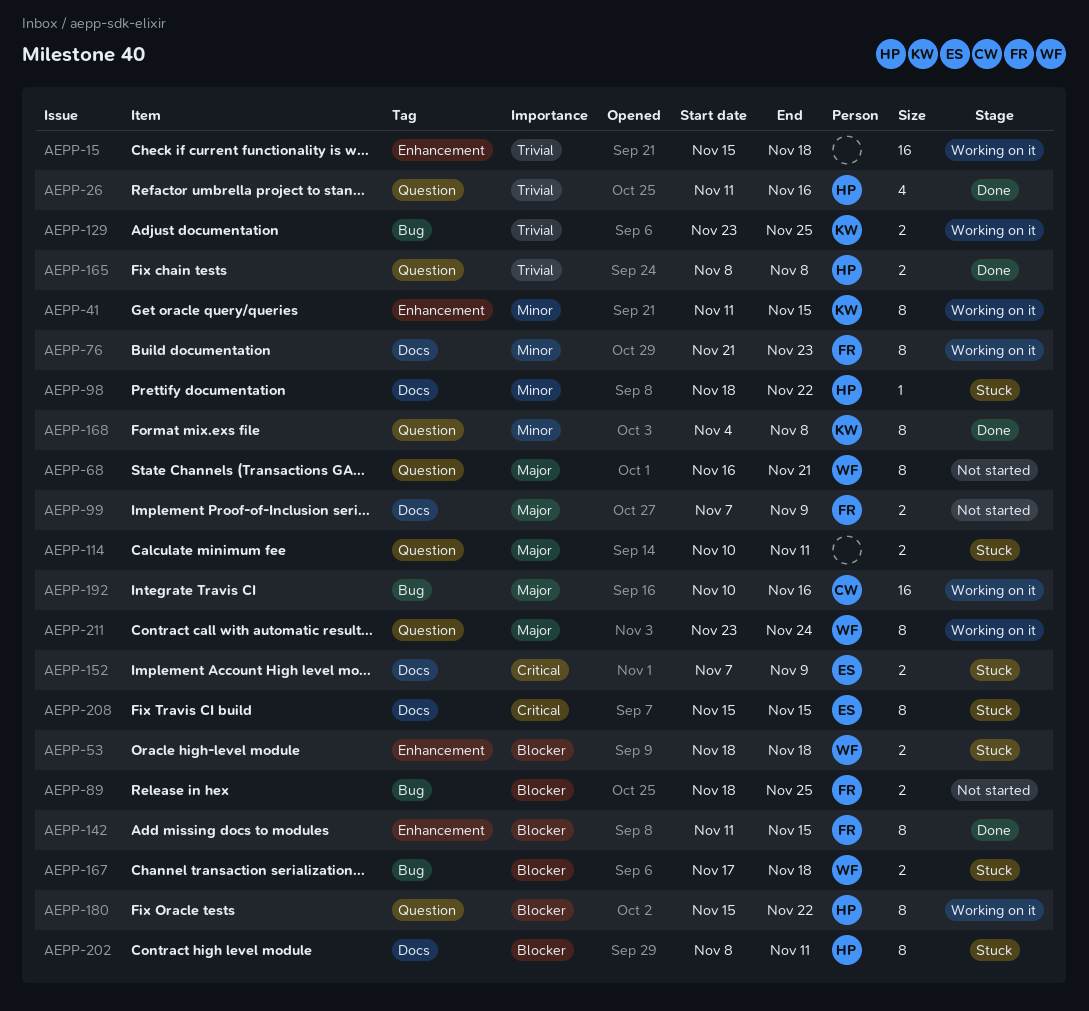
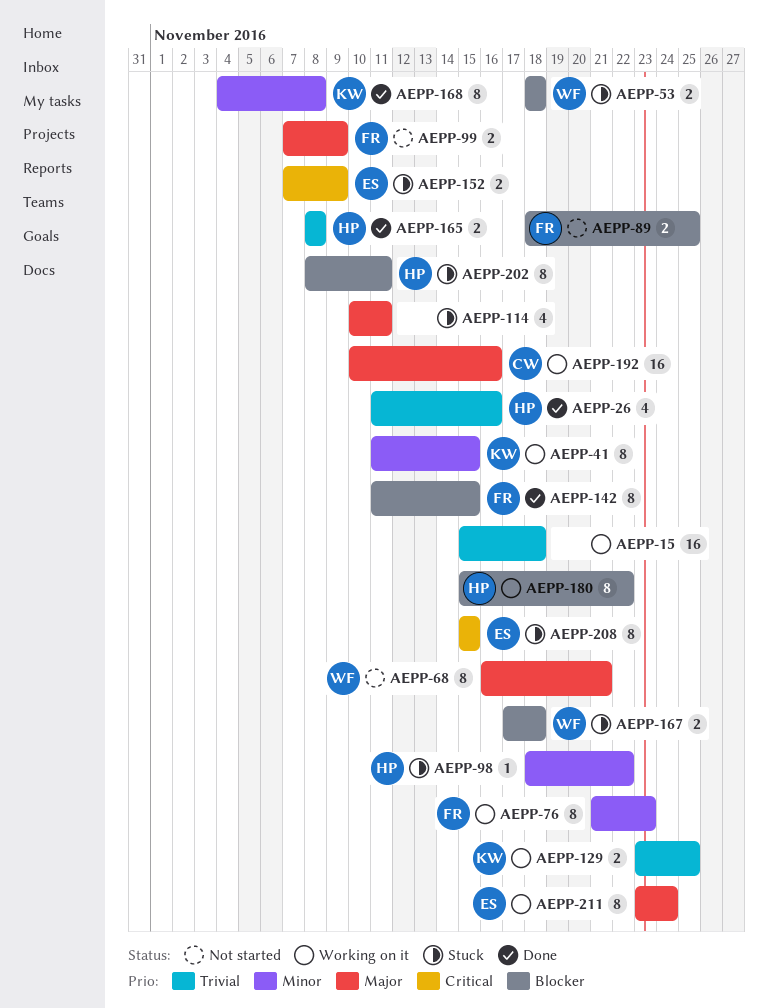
AEPP-114, estimate: 2 -> 4
AEPP-211, owner: WF -> ES

